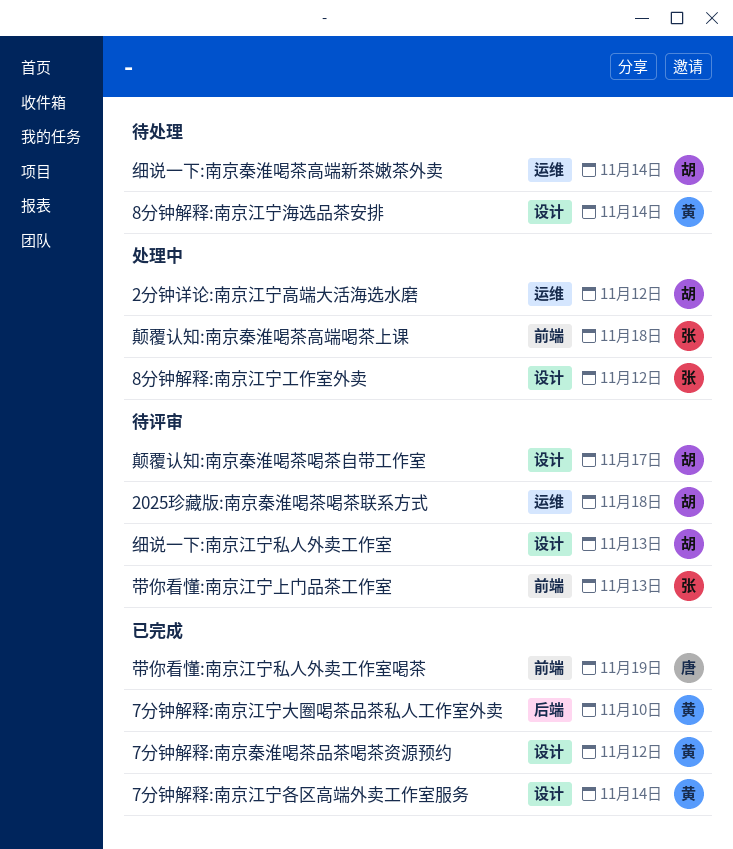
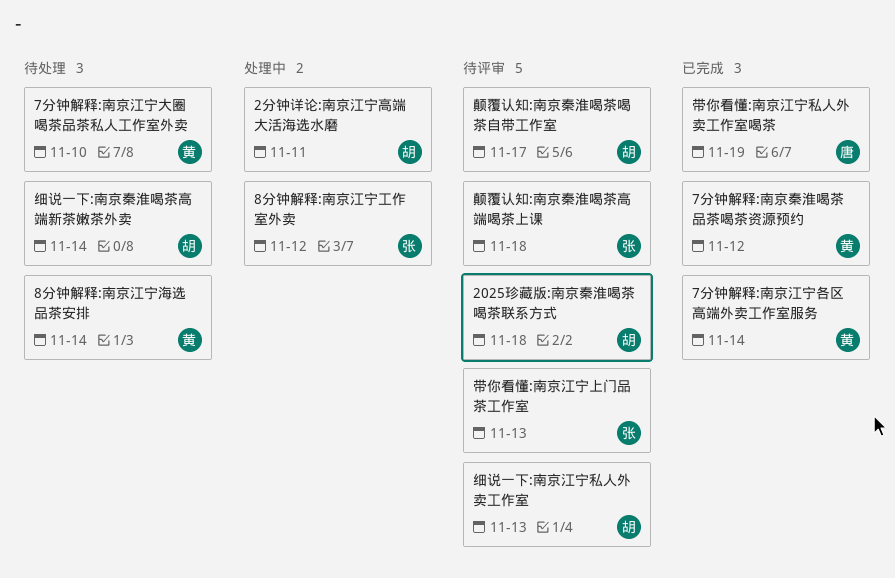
2分钟详论:南京江宁高端大活海选水磨, due: Nov 12 -> Nov 11
7分钟解释:南京江宁大圈喝茶品茶私人工作室外卖, status: 已完成 -> 待处理
颠覆认知:南京秦淮喝茶高端喝茶上课, status: 处理中 -> 待评审

